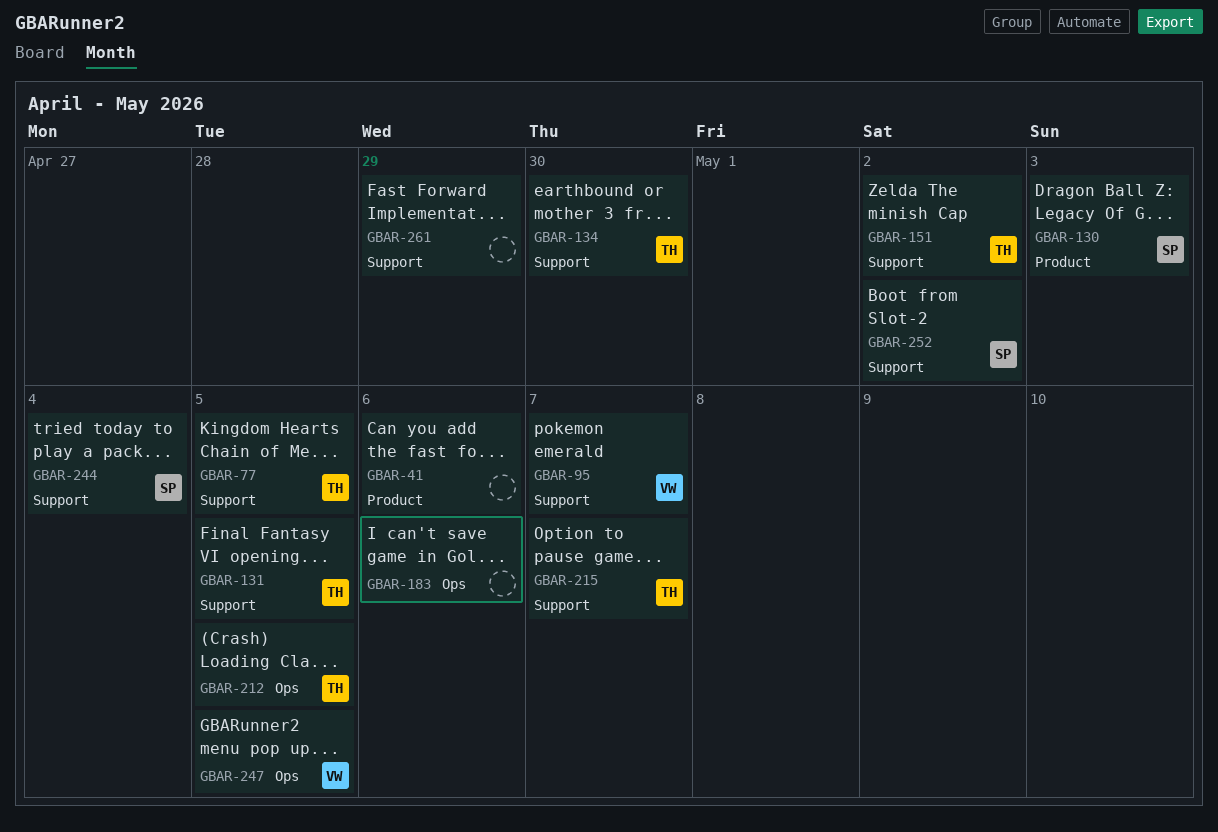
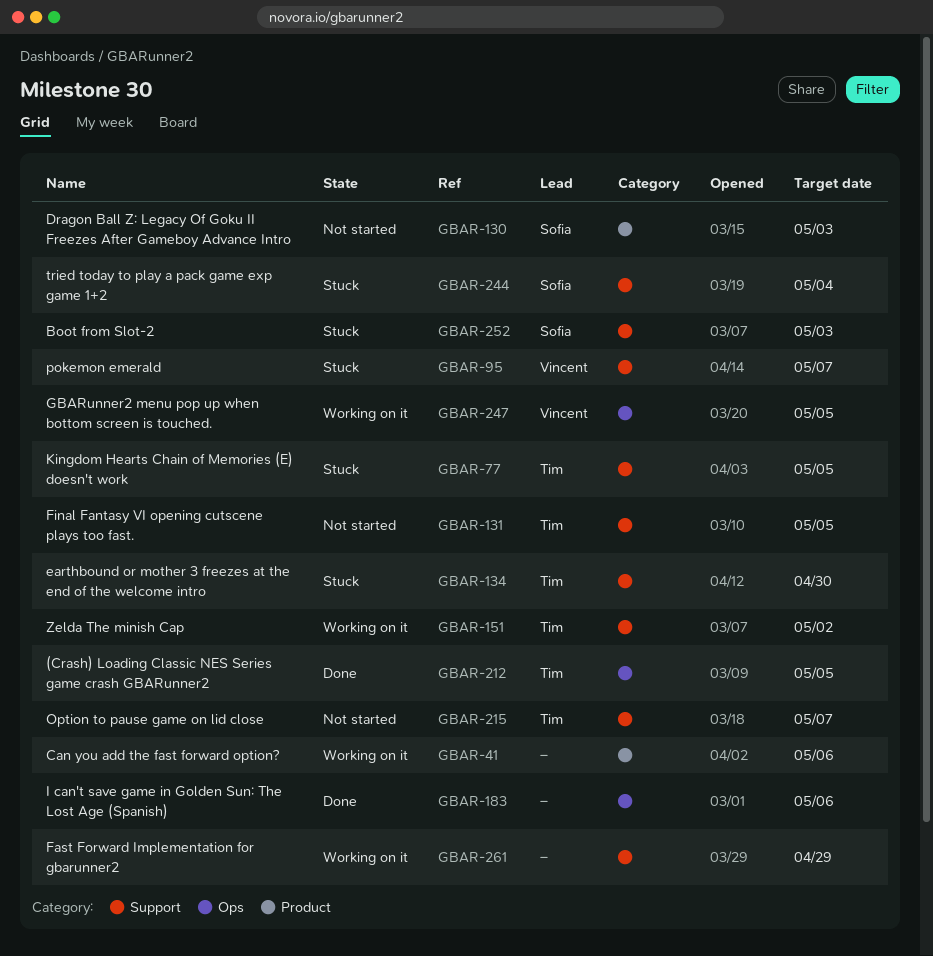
GBAR-252, due: May 2 -> May 3

